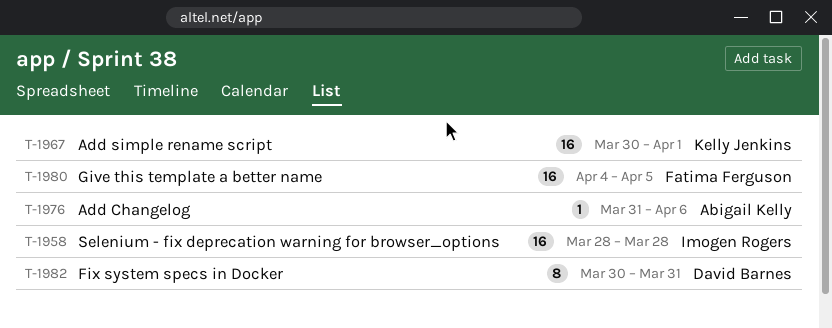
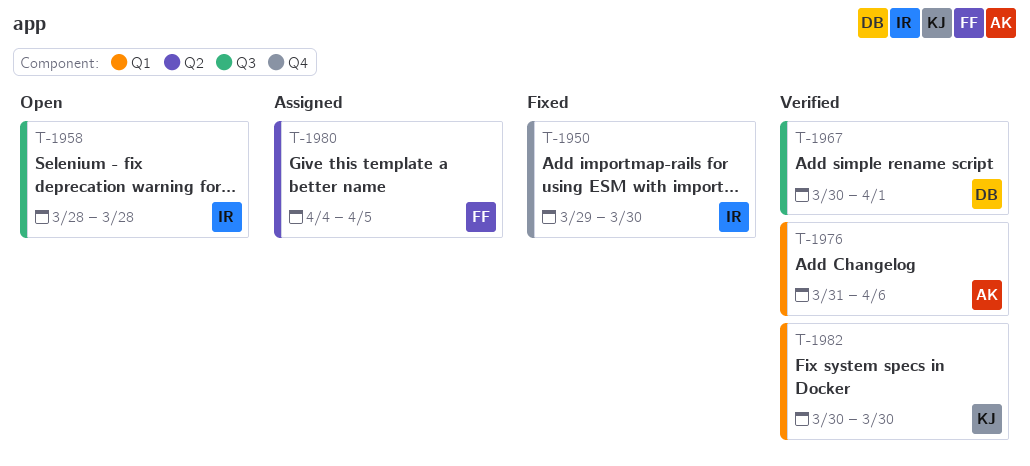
T-1950: none -> present
T-1967, owner: Kelly Jenkins -> David Barnes
T-1982, owner: David Barnes -> Kelly Jenkins
T-1982, due: Mar 31 -> Mar 30

